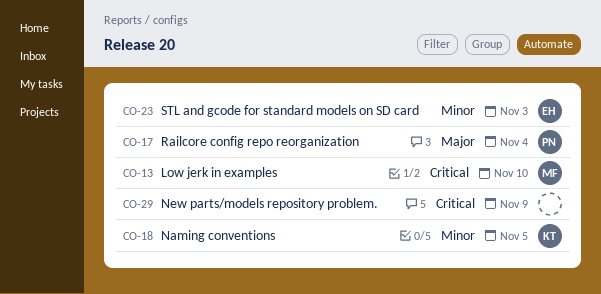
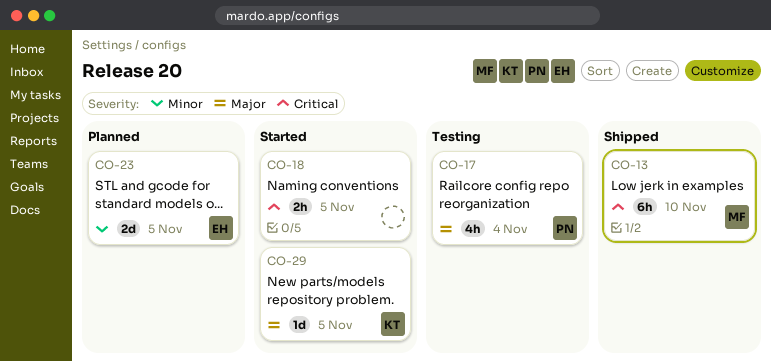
CO-18, owner: KT -> none
CO-18, priority: Minor -> Critical
CO-23, due: Nov 3 -> Nov 5
CO-29, owner: none -> KT
CO-29, priority: Critical -> Major
CO-29, due: Nov 9 -> Nov 5

